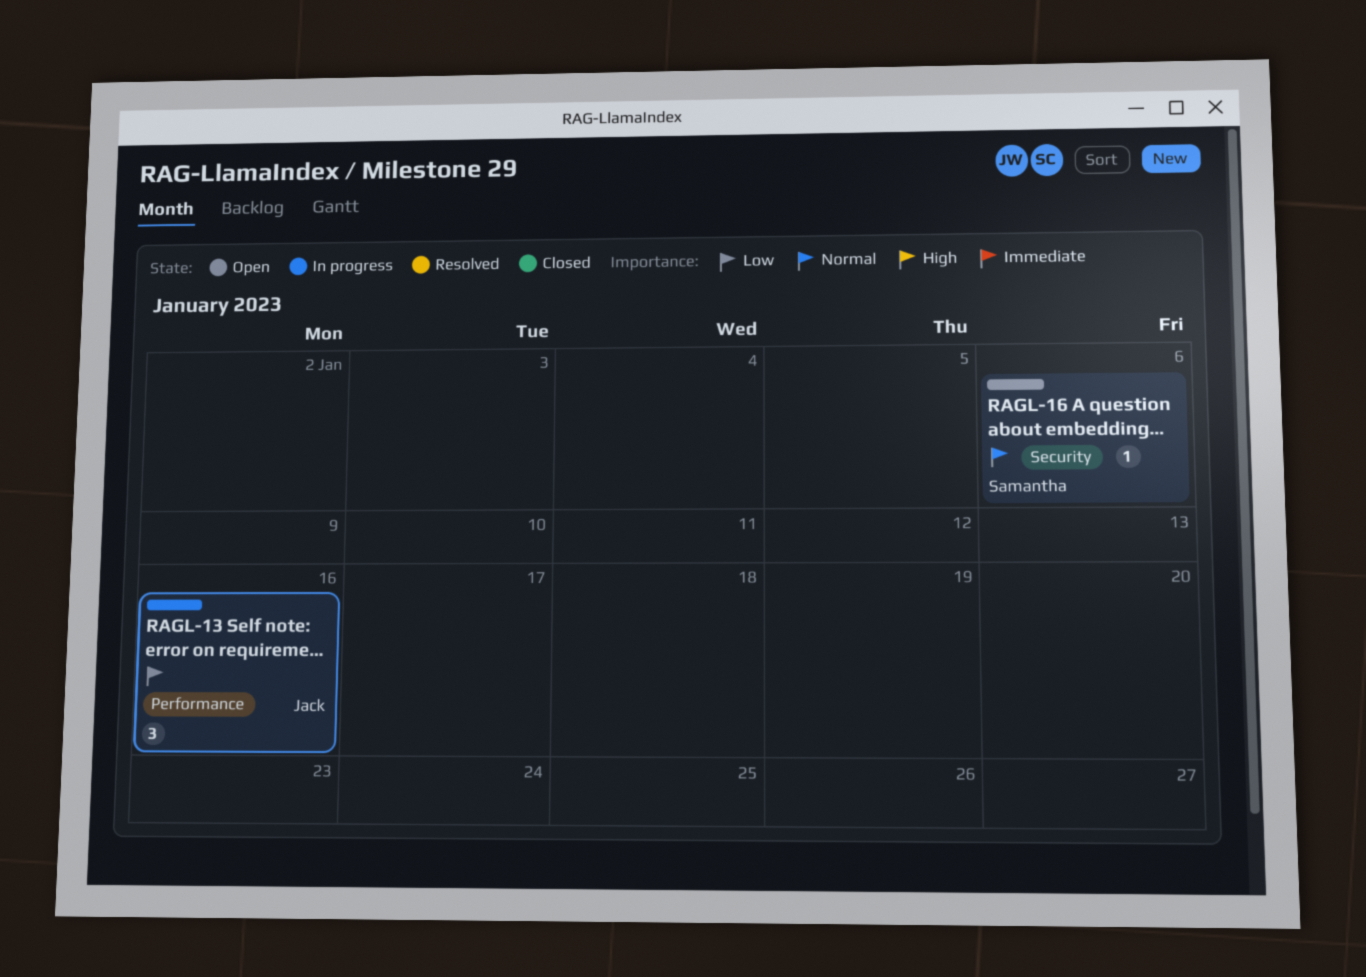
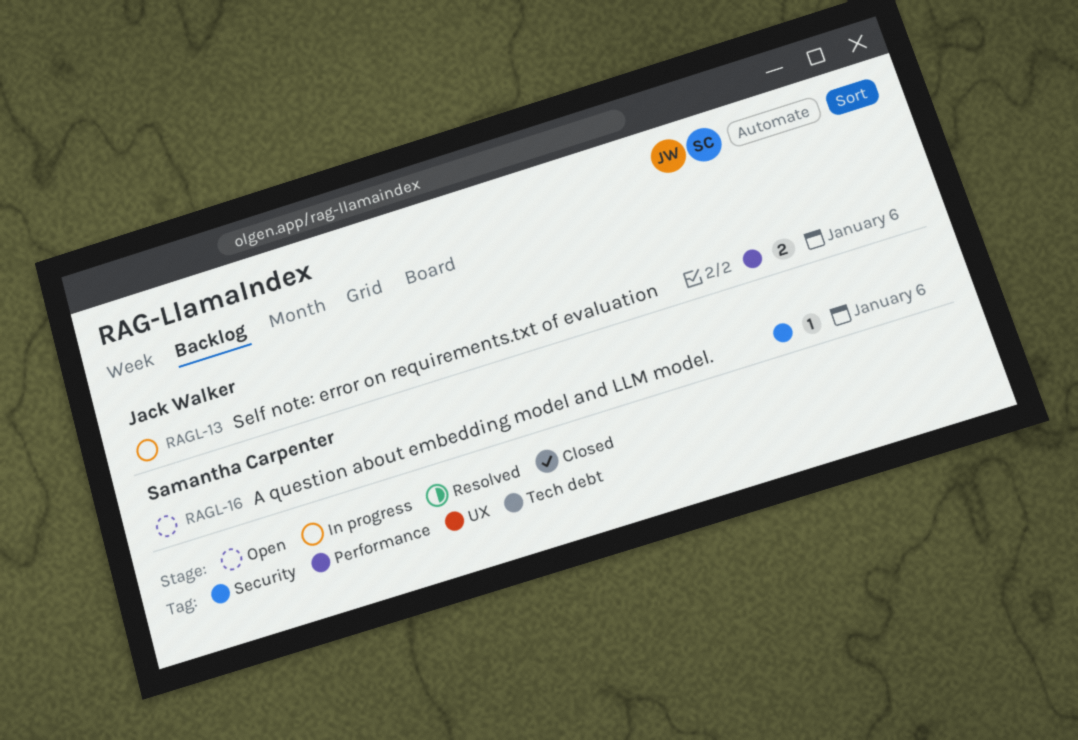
RAGL-13, estimate: 3 -> 2
RAGL-13, due: Jan 16 -> Jan 6

